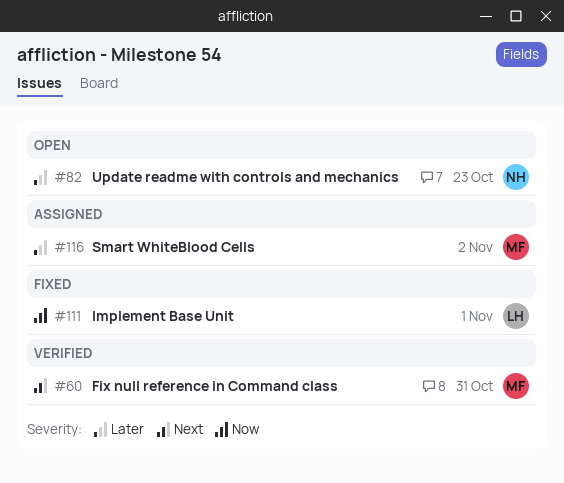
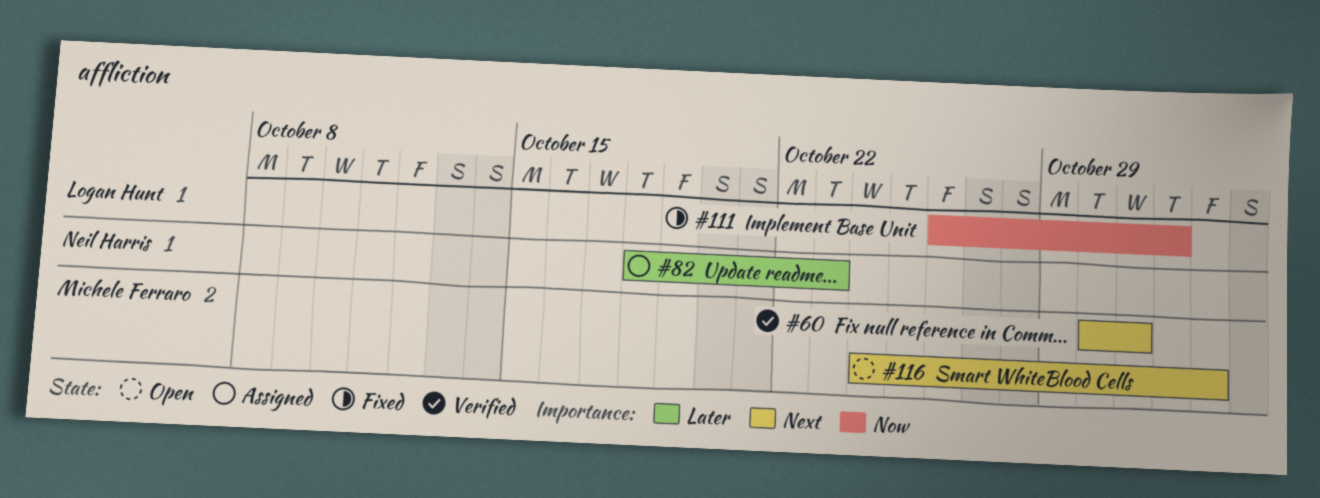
#82, status: Open -> Assigned
#116, status: Assigned -> Open
#116, priority: Later -> Next

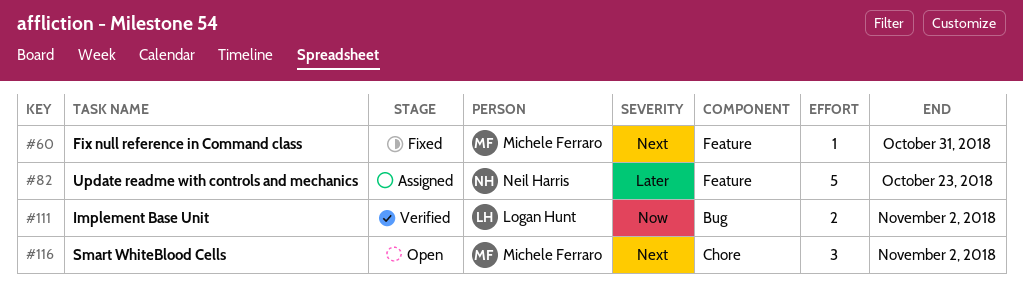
#60, status: Verified -> Fixed
#111, status: Fixed -> Verified
#111, due: Nov 1 -> Nov 2

